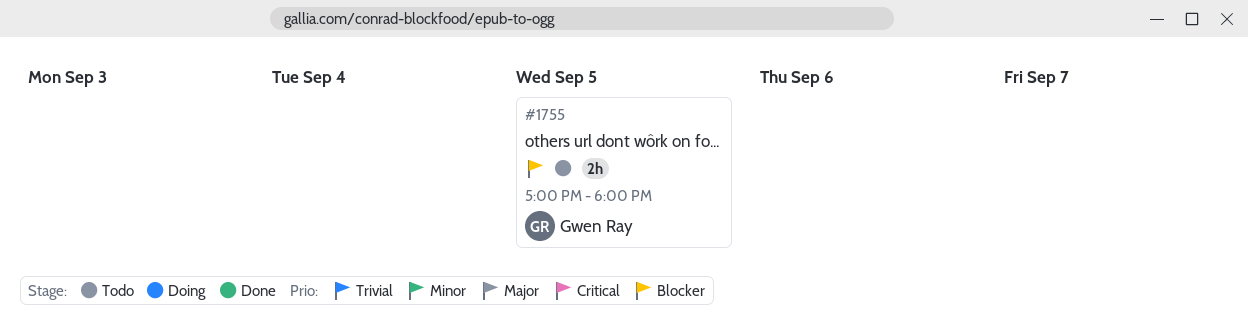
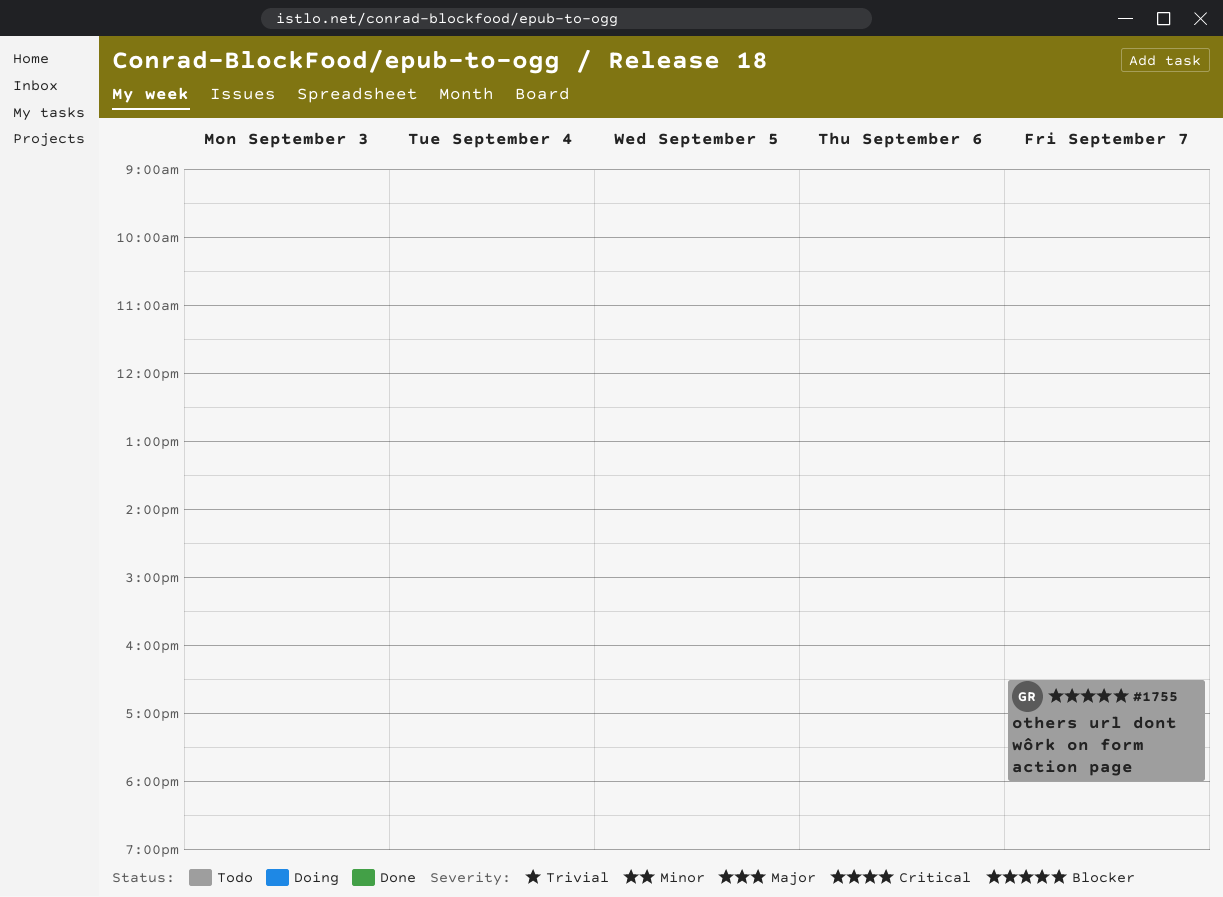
#1755, day: Sep 5 -> Sep 7
#1755, begins: 17:00 -> 16:30

